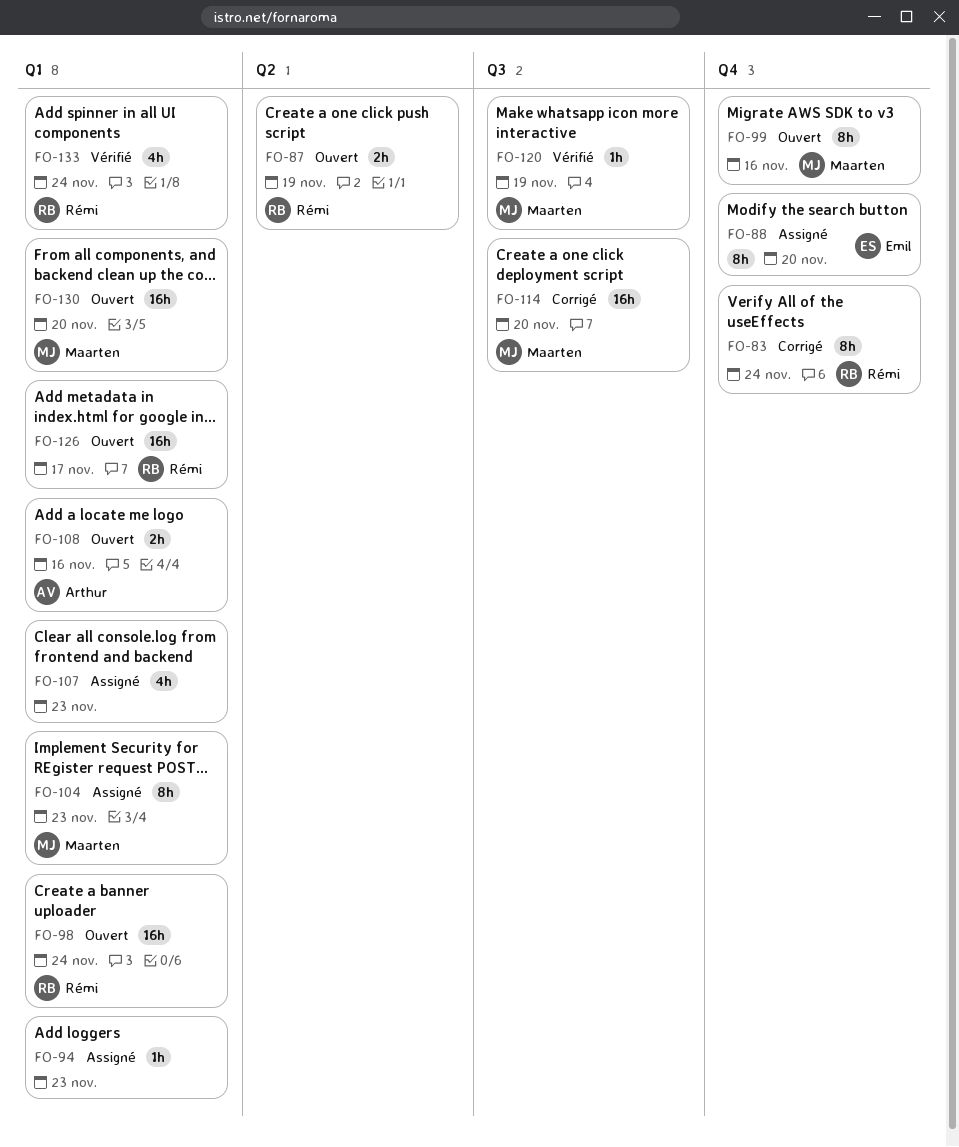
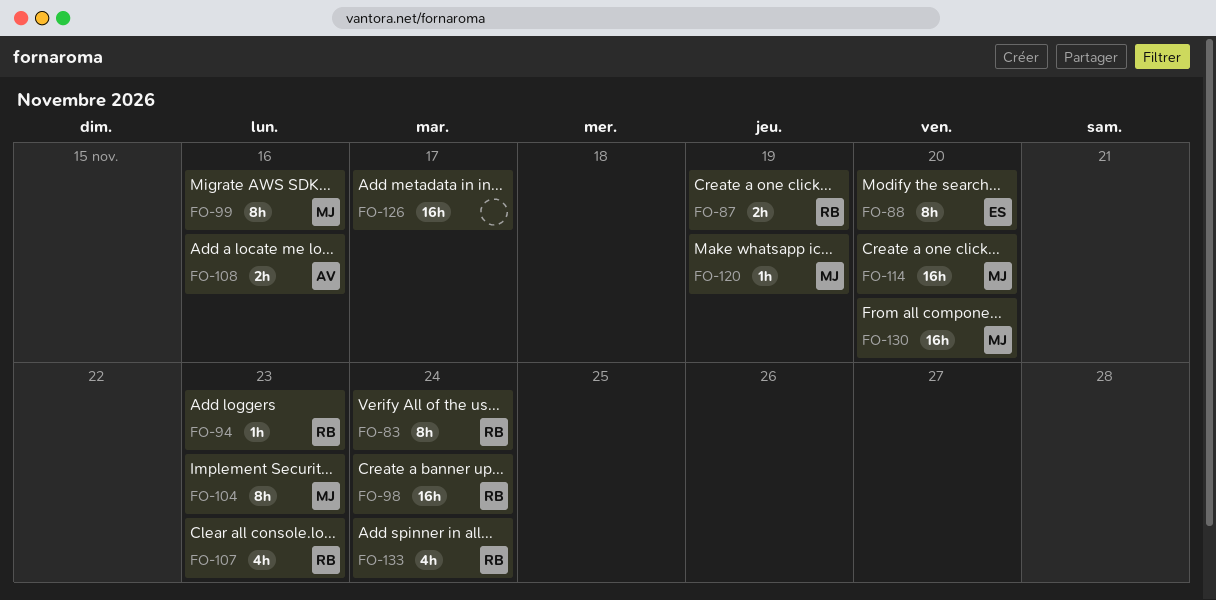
FO-94, owner: none -> Rémi
FO-107, owner: none -> Rémi
FO-126, owner: Rémi -> none

